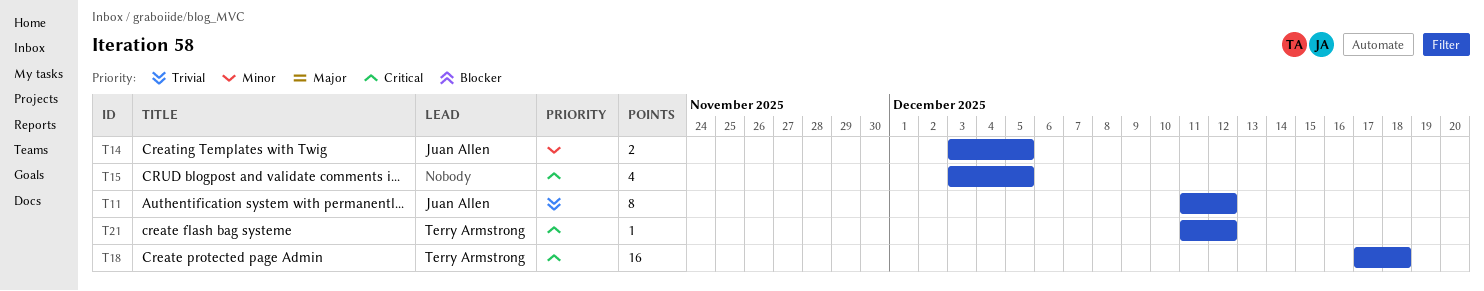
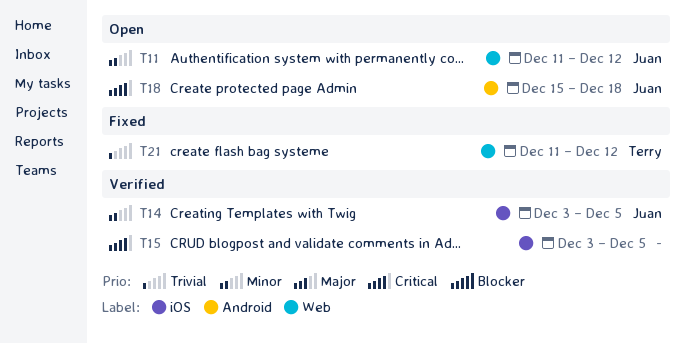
T11, priority: Trivial -> Minor
T18, owner: Terry Armstrong -> Juan Allen
T18, start: Dec 17 -> Dec 15
T21, priority: Critical -> Trivial

